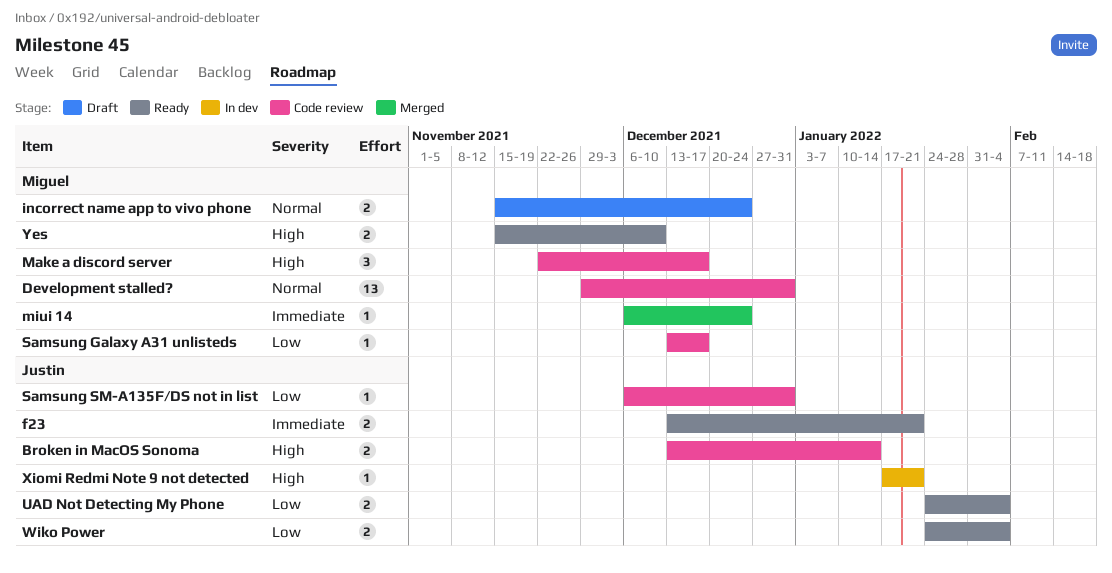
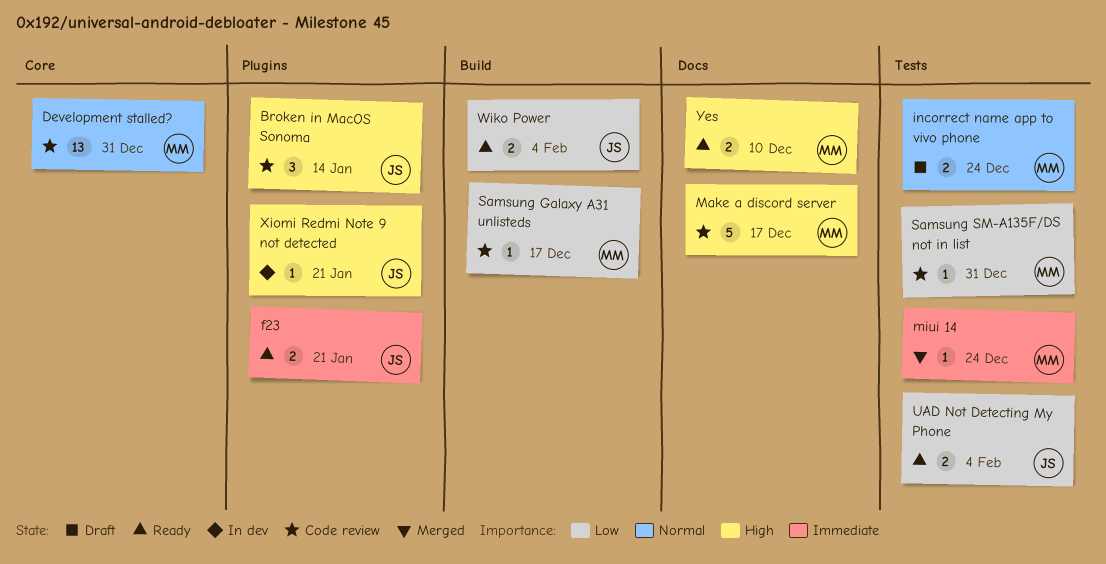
Broken in MacOS Sonoma, estimate: 2 -> 3
Make a discord server, estimate: 3 -> 5
Samsung SM-A135F/DS not in list, owner: Justin -> Miguel

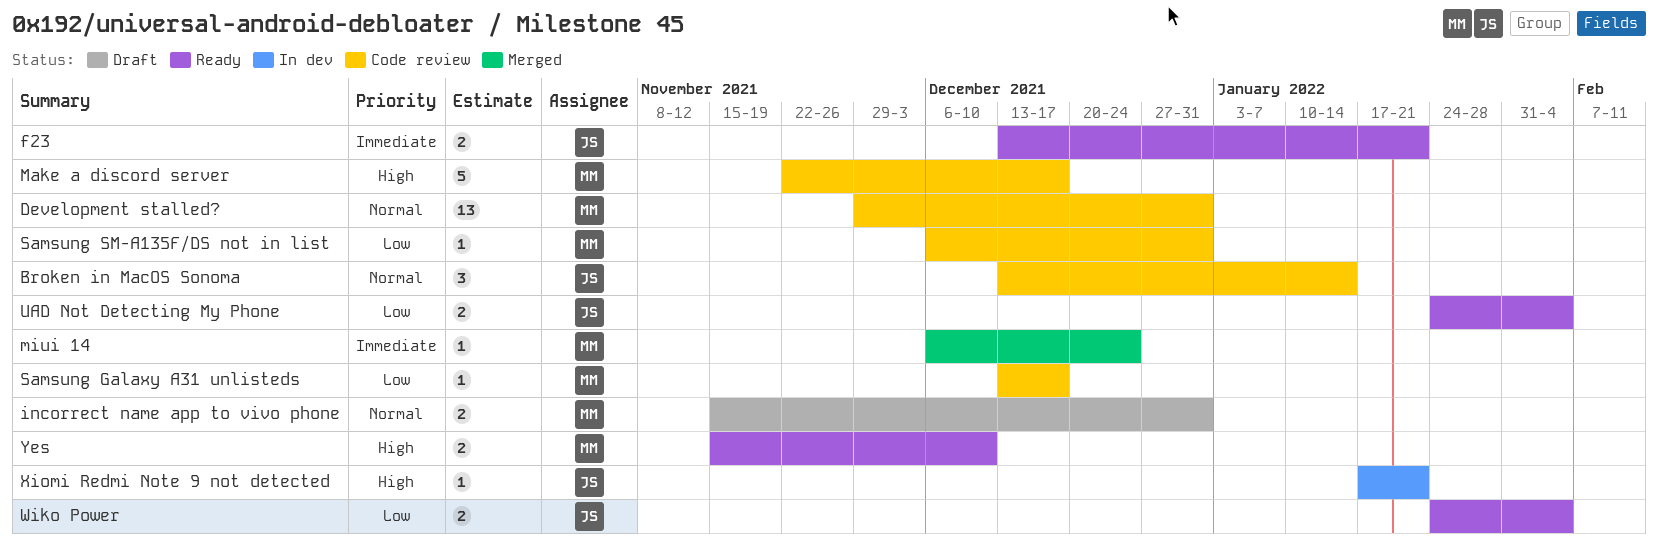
Broken in MacOS Sonoma, priority: High -> Normal
incorrect name app to vivo phone, due: Dec 24 -> Dec 31

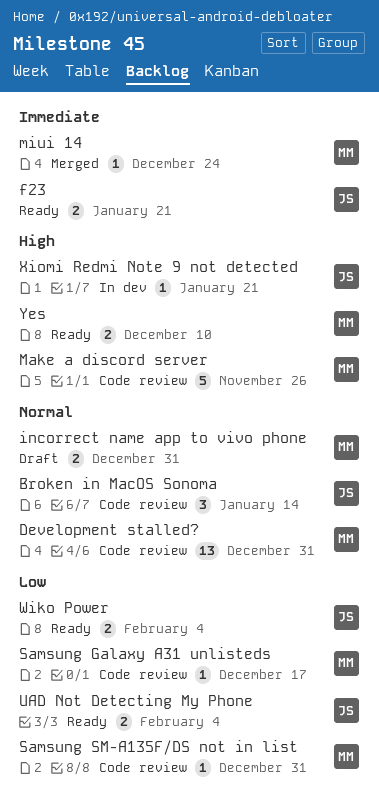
Make a discord server, due: Dec 17 -> Nov 26

